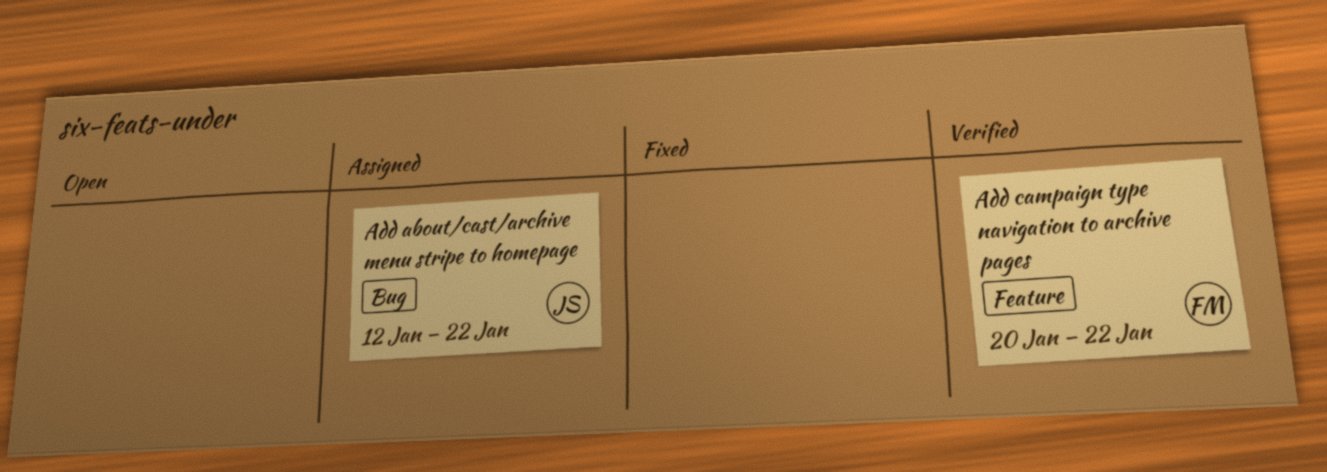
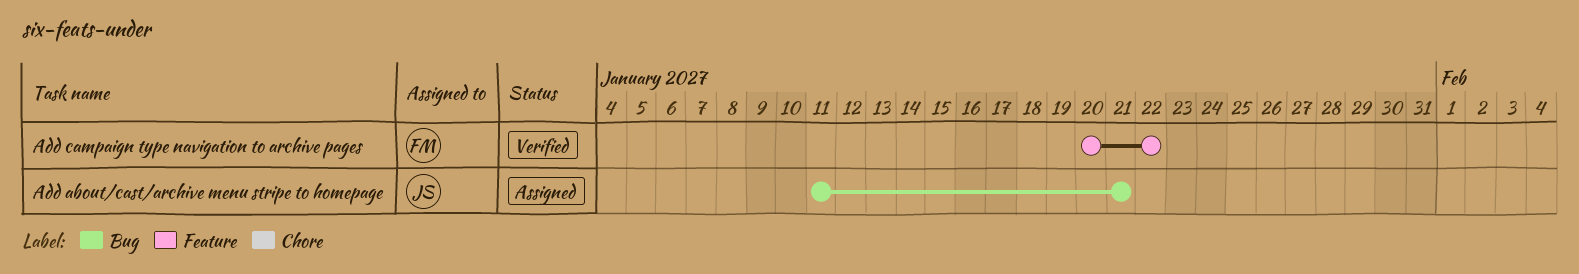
Add about/cast/archive menu stripe to homepage, start: Jan 12 -> Jan 11
Add about/cast/archive menu stripe to homepage, due: Jan 22 -> Jan 21

